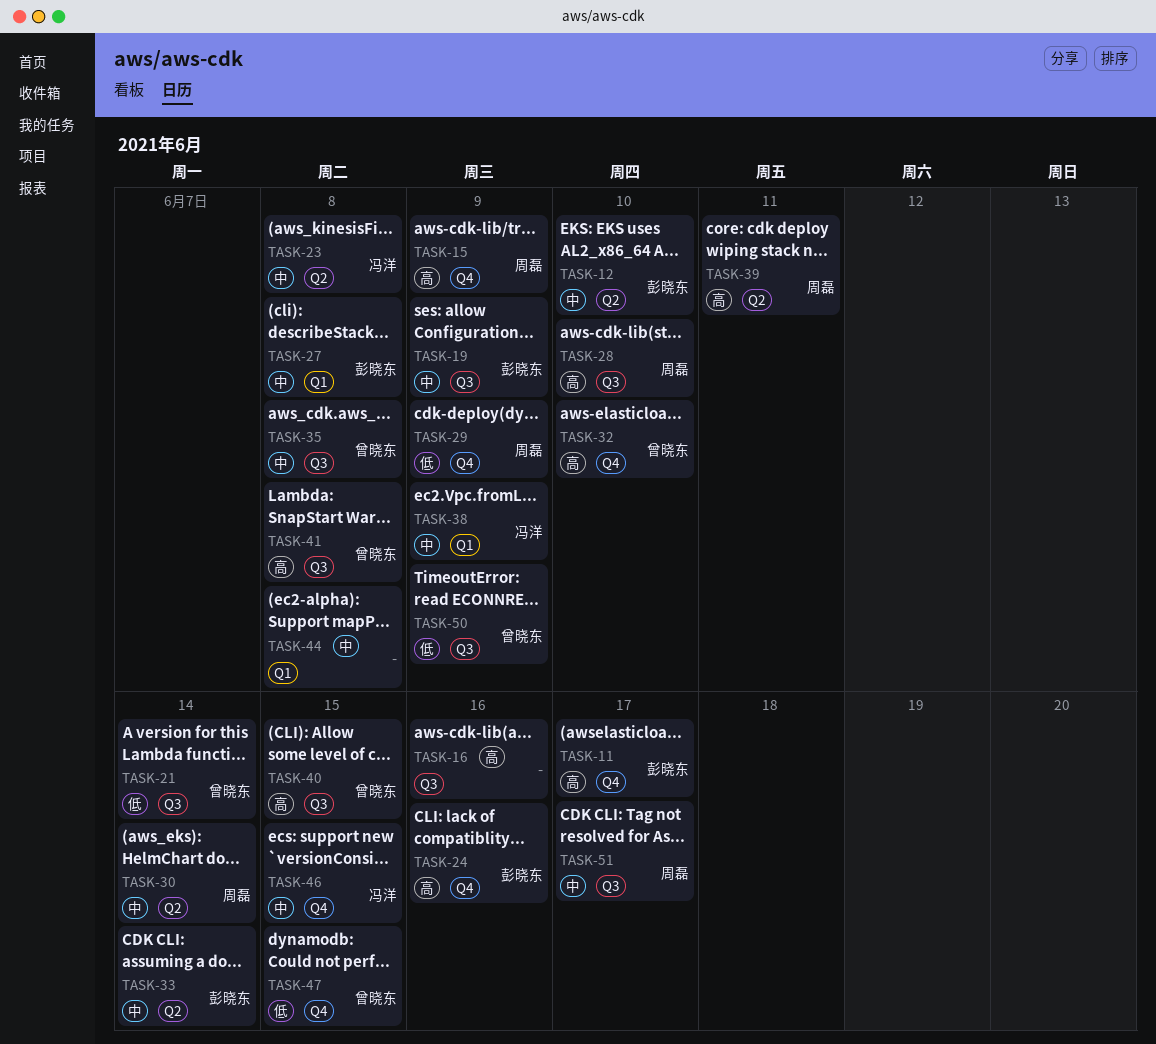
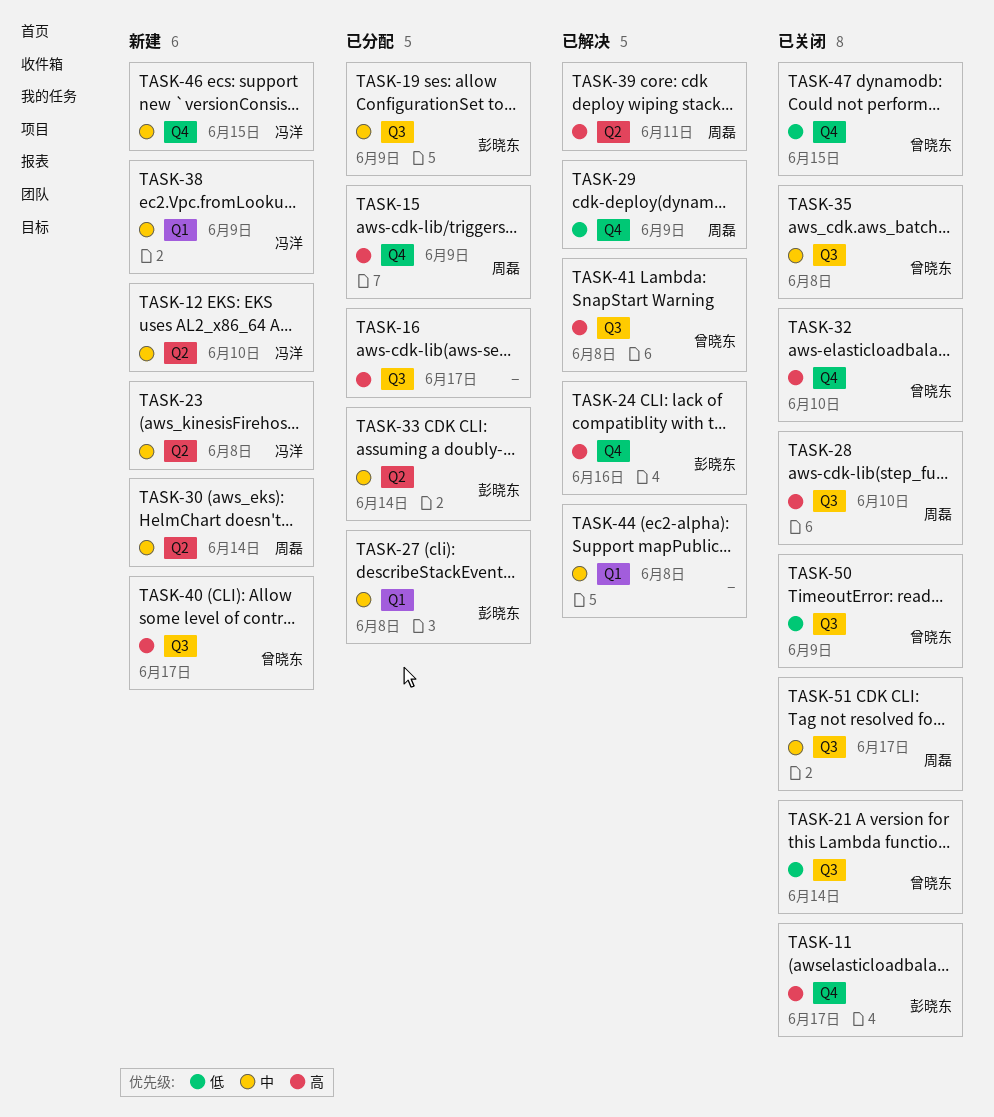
TASK-12, owner: 彭晓东 -> 冯洋
TASK-16, due: Jun 16 -> Jun 17
TASK-40, due: Jun 15 -> Jun 17

